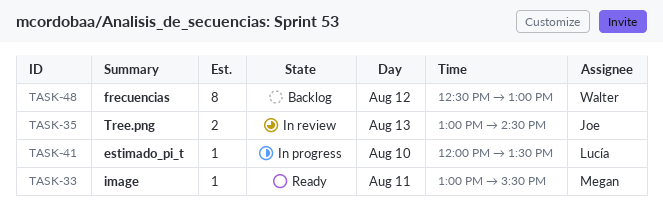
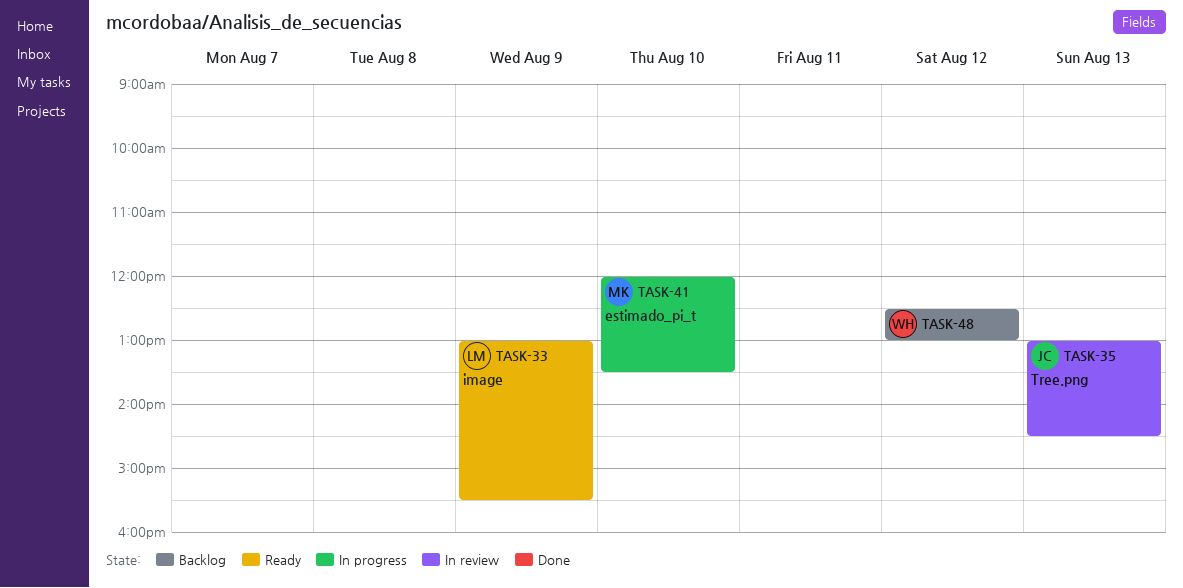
TASK-33, owner: Megan -> Lucía
TASK-33, day: Aug 11 -> Aug 9
TASK-41, owner: Lucía -> Megan

